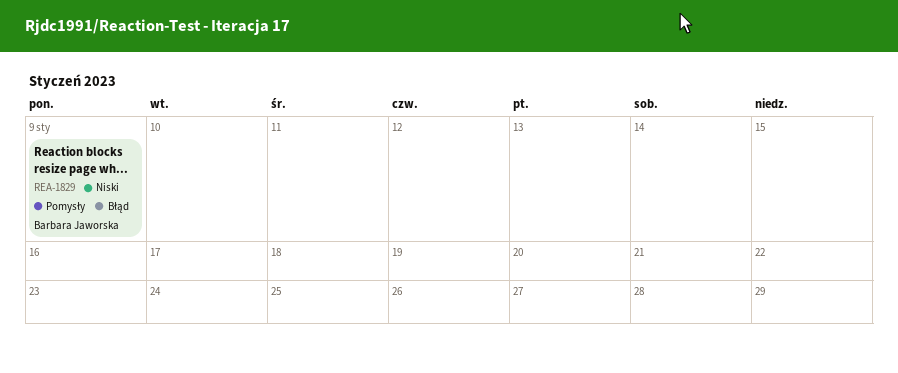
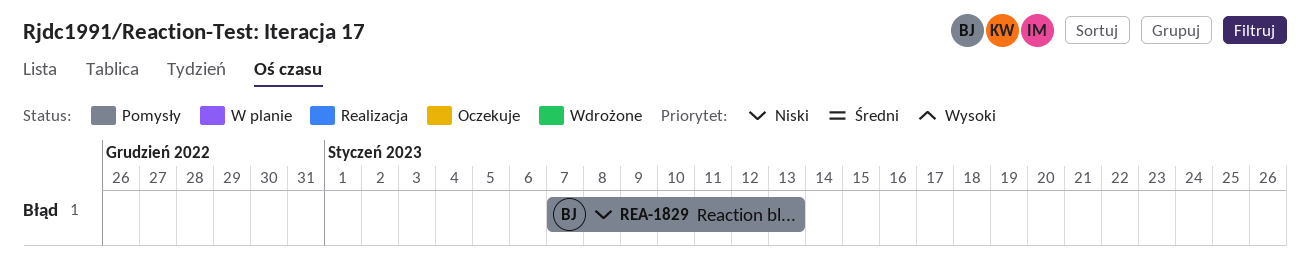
REA-1829, due: Jan 9 -> Jan 13

